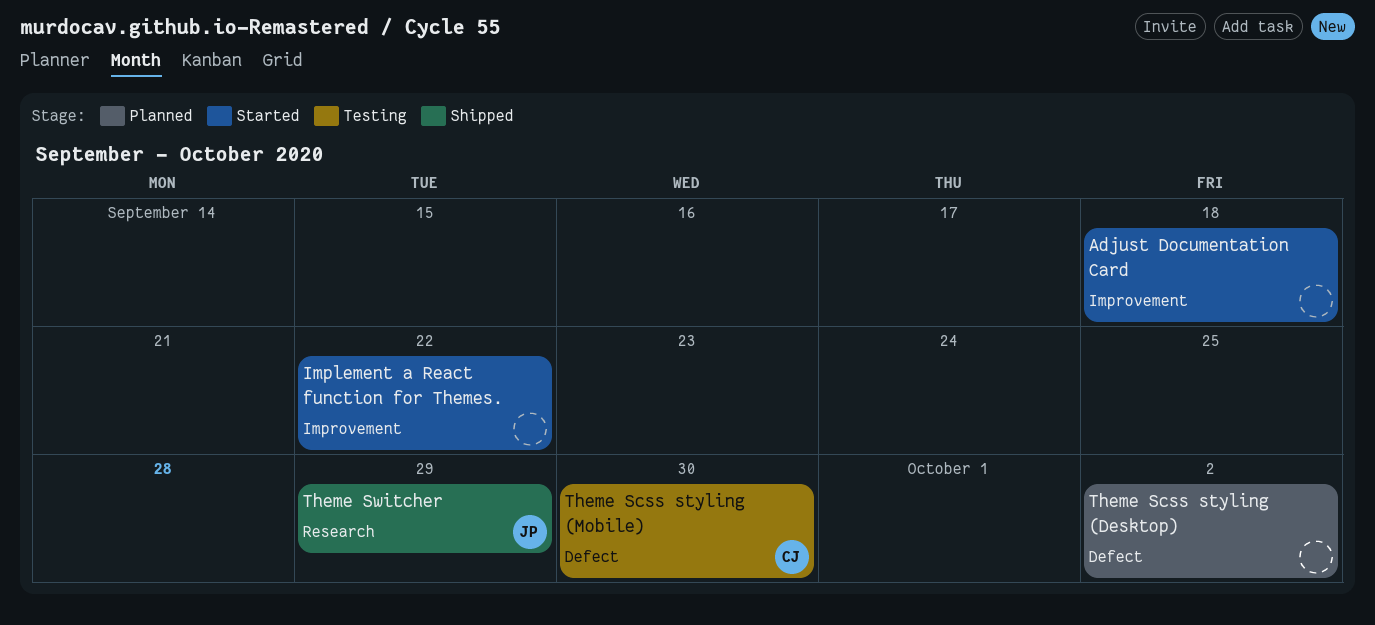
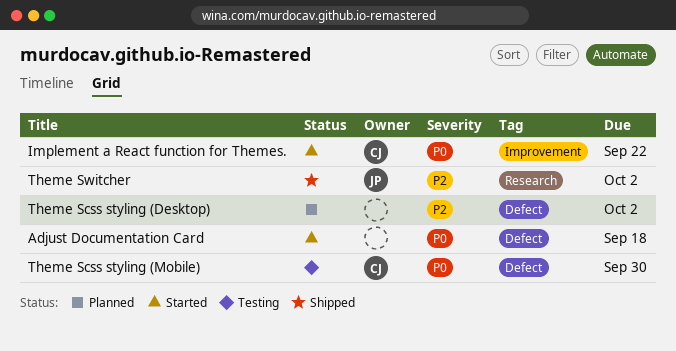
Adjust Documentation Card, label: Improvement -> Defect
Implement a React function for Themes., owner: none -> CJ
Theme Switcher, due: Sep 29 -> Oct 2

